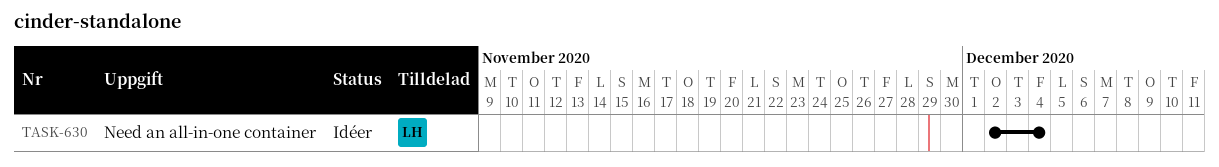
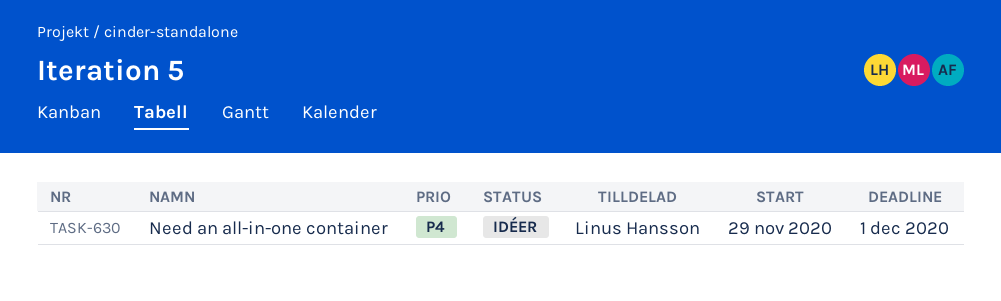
TASK-630, start: Dec 2 -> Nov 29
TASK-630, due: Dec 4 -> Dec 1

